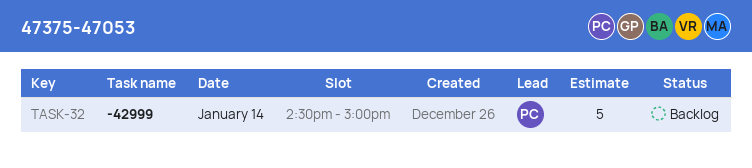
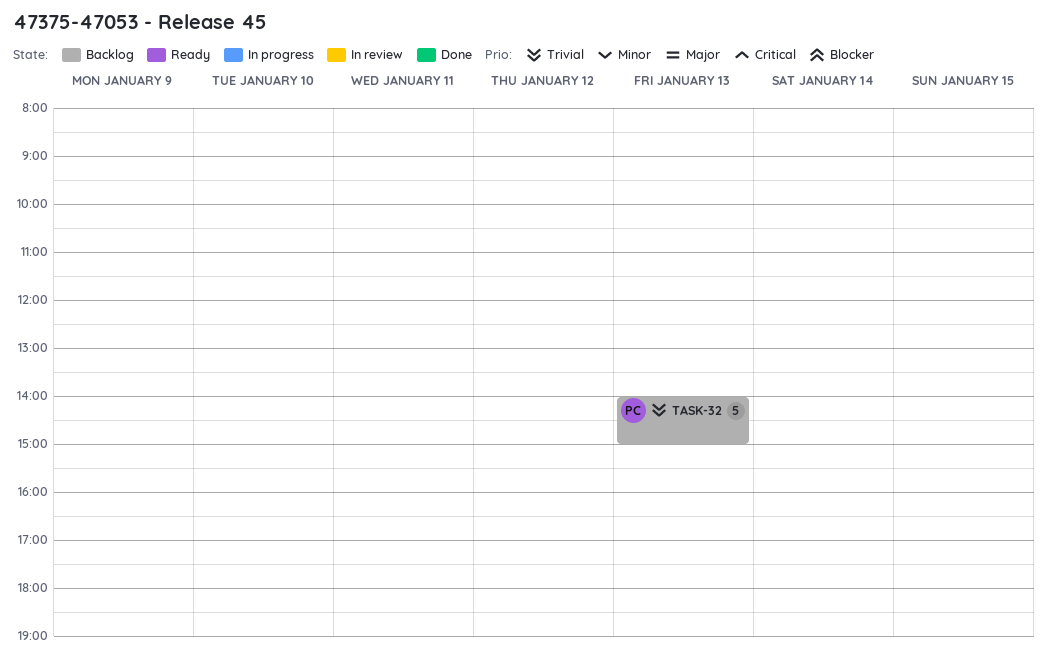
TASK-32, day: Jan 14 -> Jan 13
TASK-32, begins: 14:30 -> 14:00

